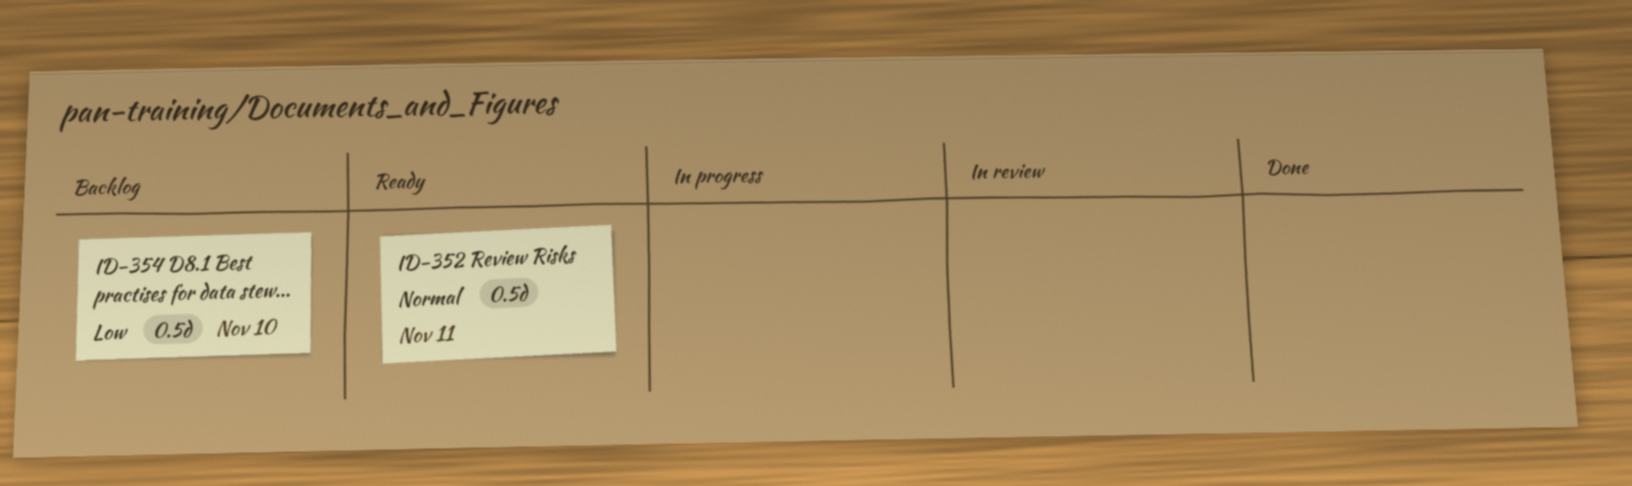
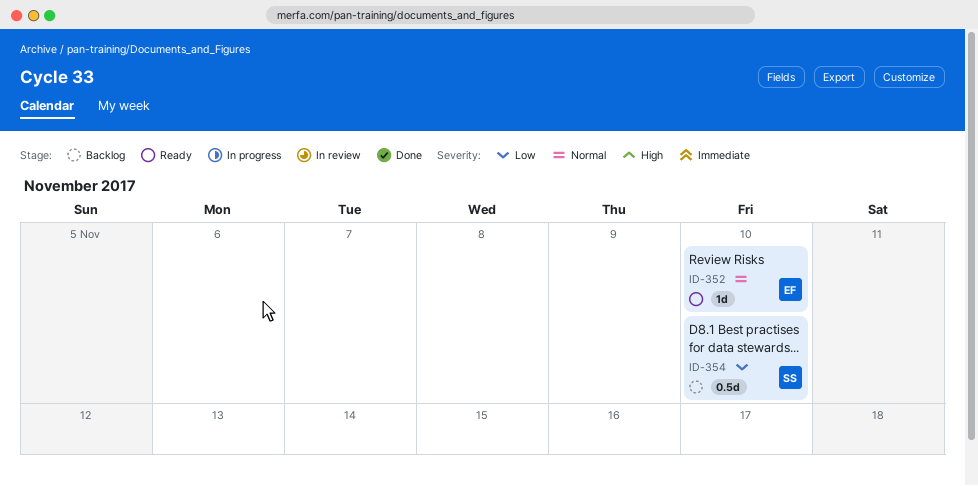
ID-352, estimate: 0.5d -> 1d
ID-352, due: Nov 11 -> Nov 10

